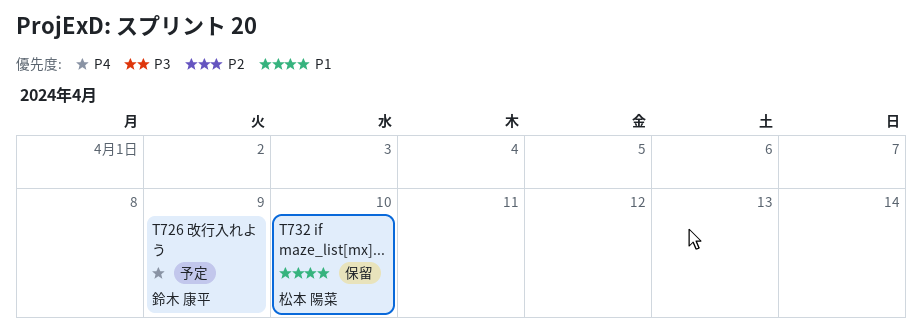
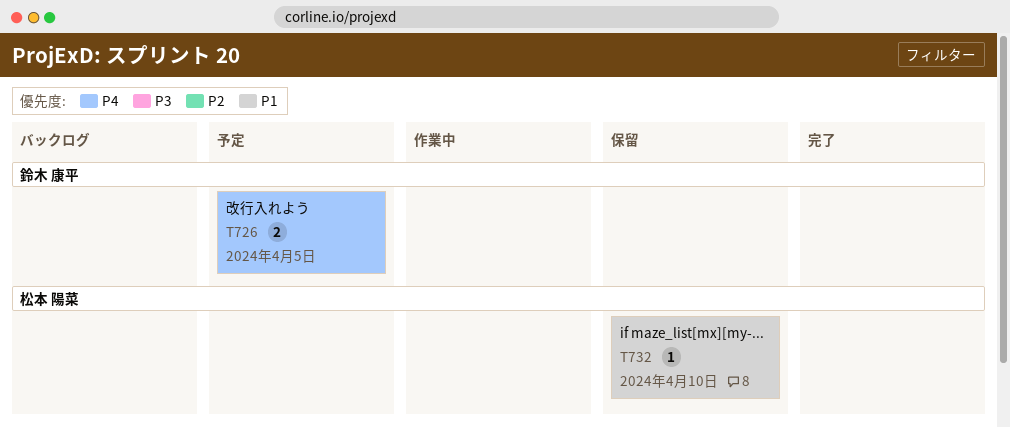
T726, due: Apr 9 -> Apr 5

